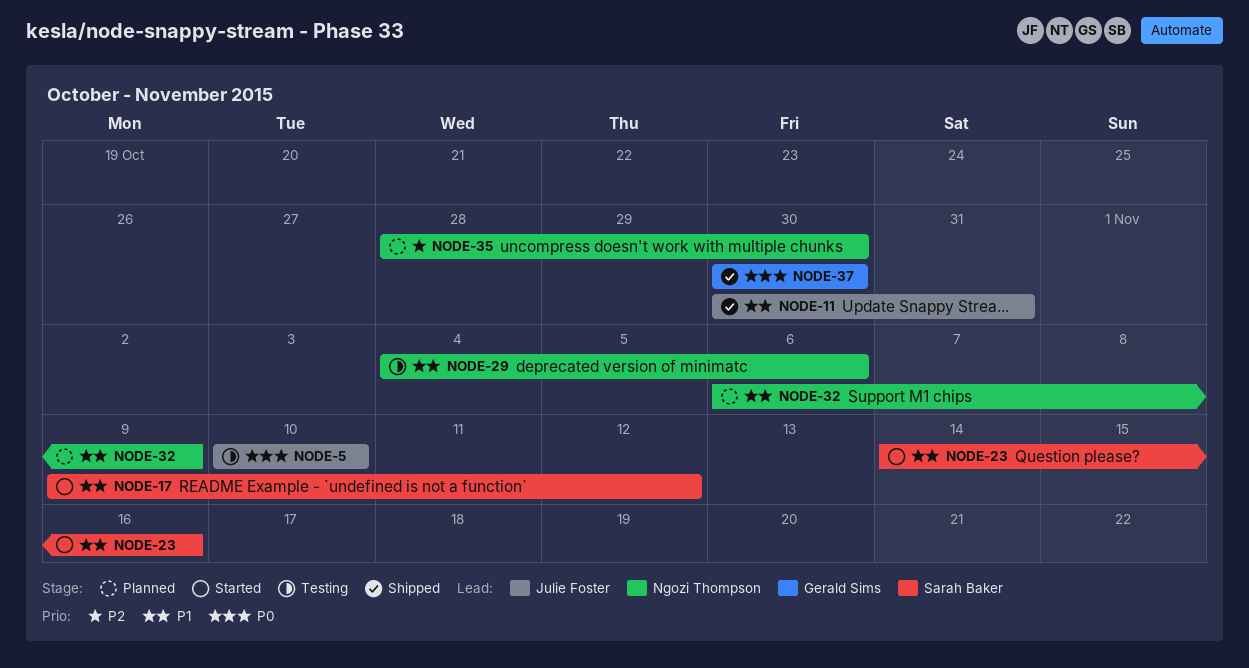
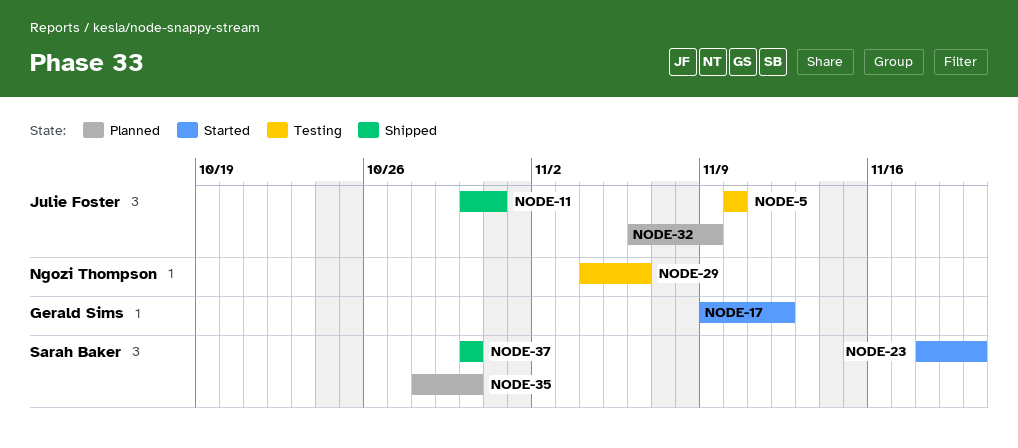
NODE-17, owner: Sarah Baker -> Gerald Sims
NODE-23, start: Nov 14 -> Nov 18
NODE-23, due: Nov 16 -> Nov 20
NODE-32, owner: Ngozi Thompson -> Julie Foster
NODE-35, owner: Ngozi Thompson -> Sarah Baker
NODE-37, owner: Gerald Sims -> Sarah Baker

